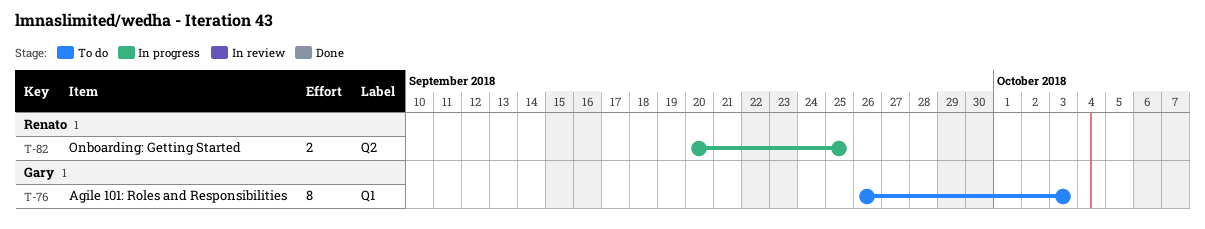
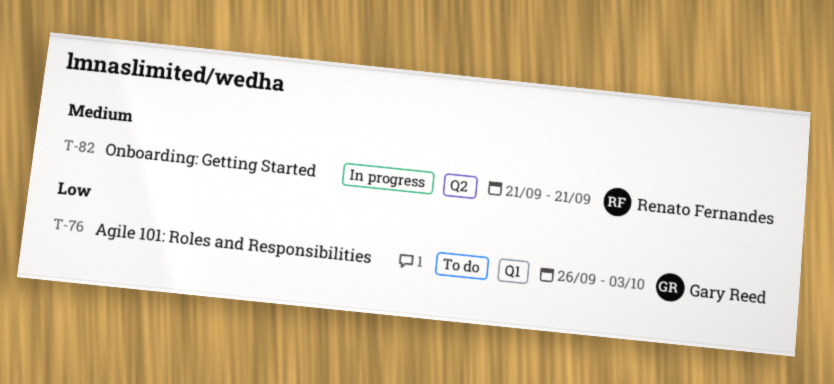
T-82, start: Sep 20 -> Sep 21
T-82, due: Sep 25 -> Sep 21

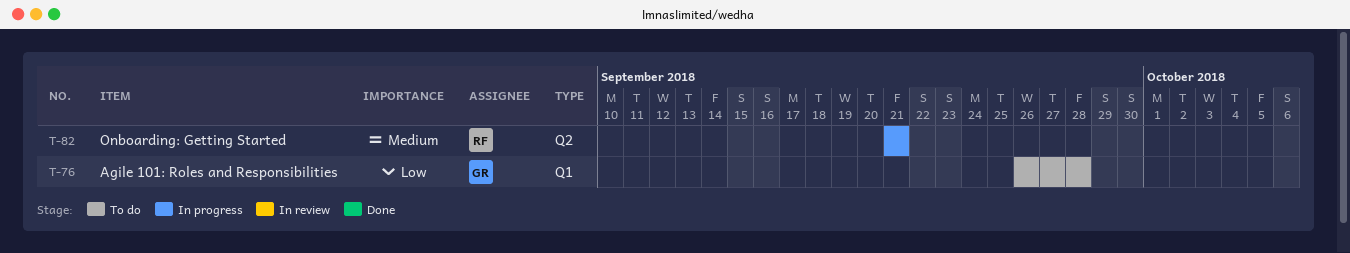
T-76, due: Oct 3 -> Sep 28

